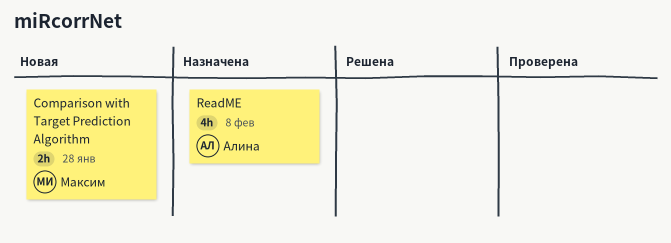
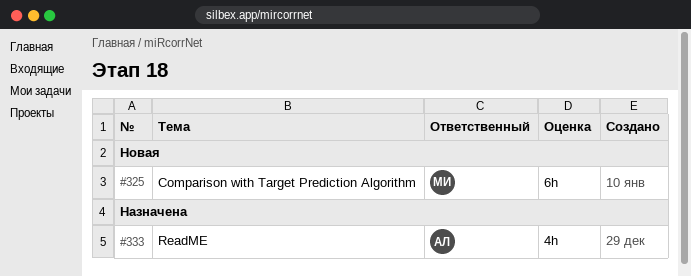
Comparison with Target Prediction Algorithm, estimate: 2h -> 6h

